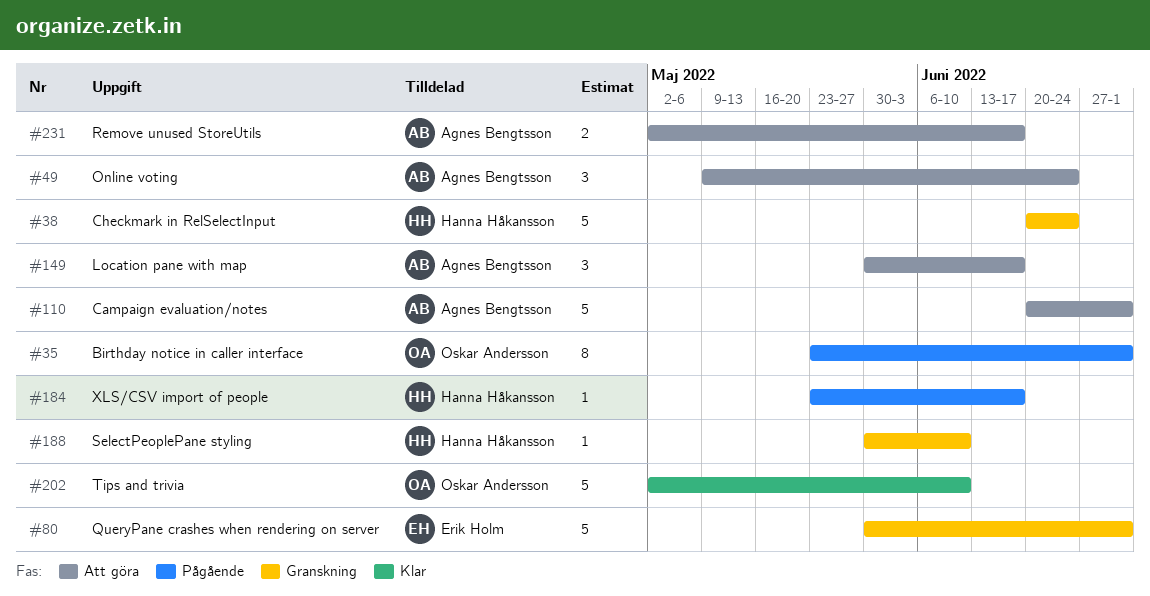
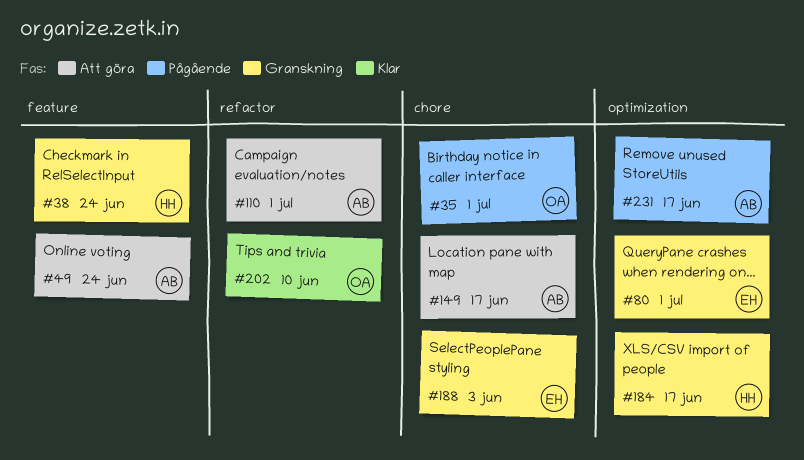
#184, status: Pågående -> Granskning
#188, owner: Hanna Håkansson -> Erik Holm
#188, due: Jun 10 -> Jun 3
#231, status: Att göra -> Pågående

